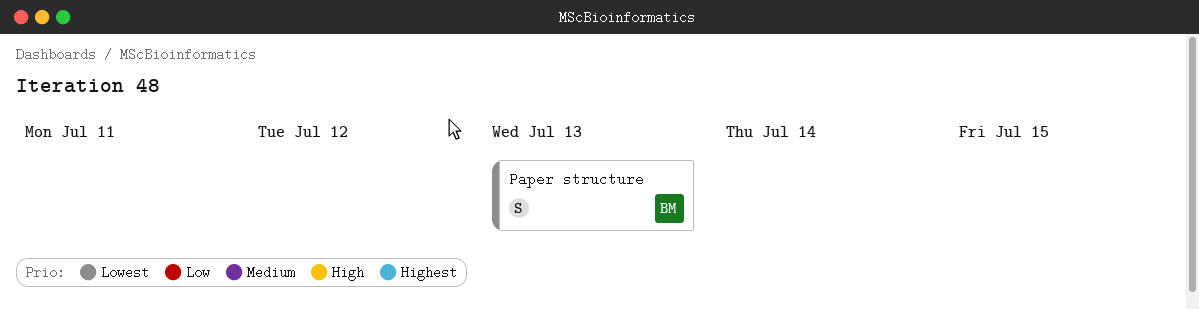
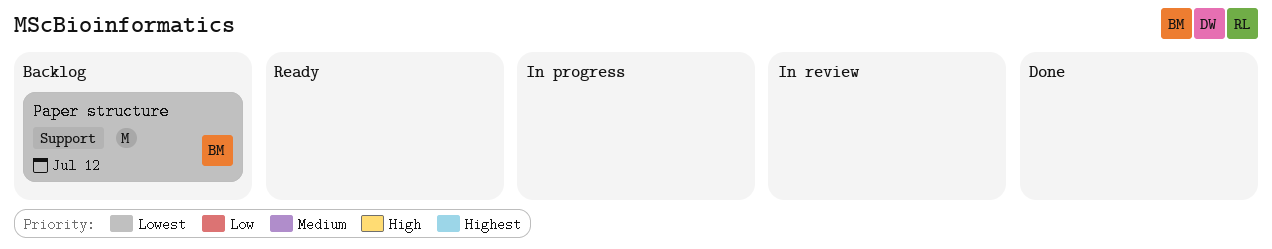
Paper structure, estimate: S -> M
Paper structure, due: Jul 13 -> Jul 12

